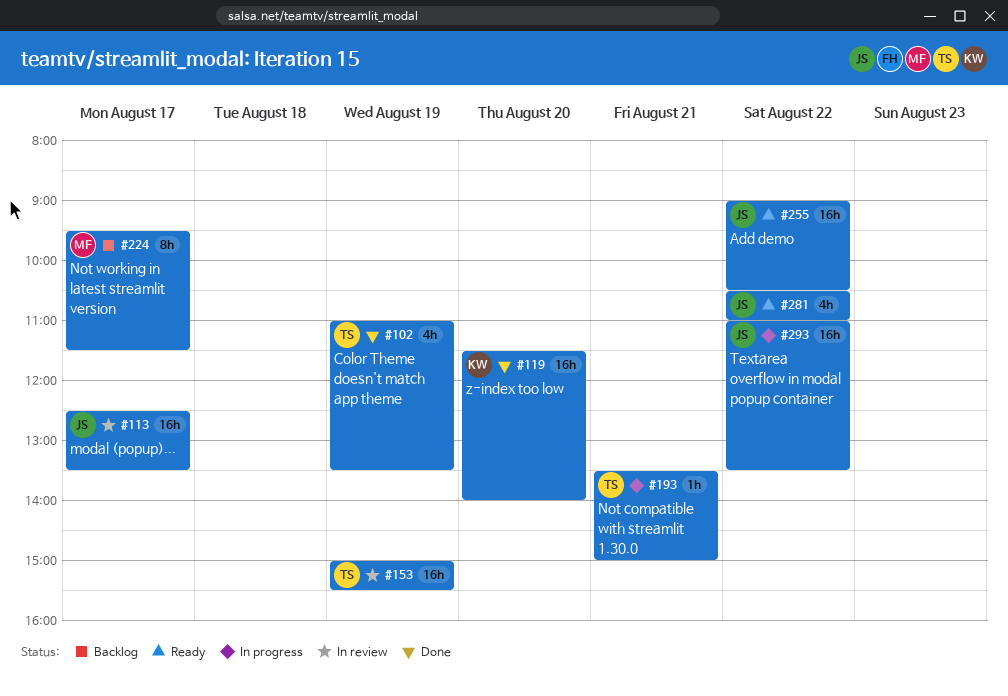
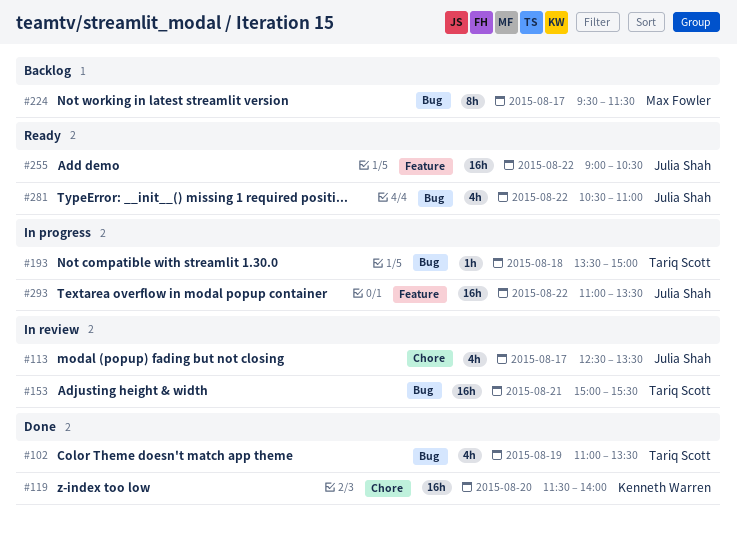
#113, estimate: 16h -> 4h
#153, day: Aug 19 -> Aug 21
#193, day: Aug 21 -> Aug 18

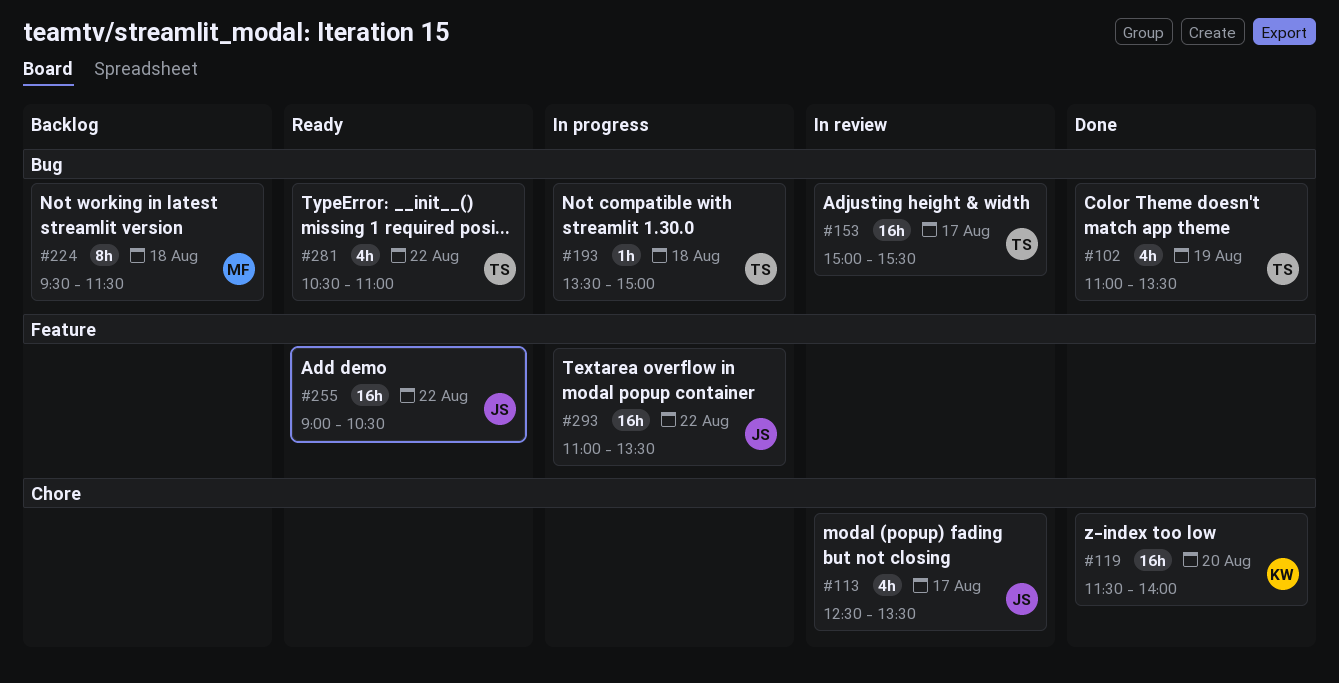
#153, day: Aug 21 -> Aug 17
#224, day: Aug 17 -> Aug 18
#281, owner: Julia Shah -> Tariq Scott

